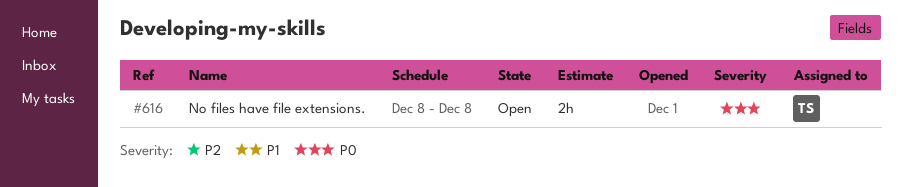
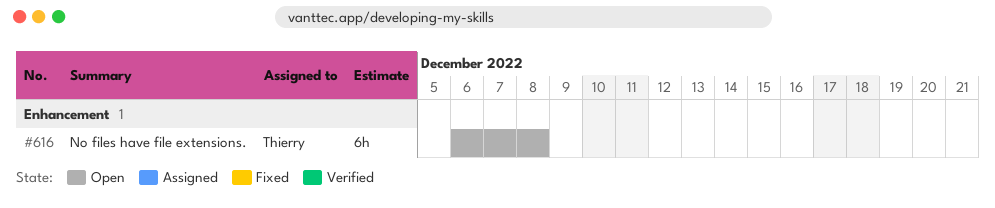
#616, estimate: 2h -> 6h
#616, start: Dec 8 -> Dec 6

